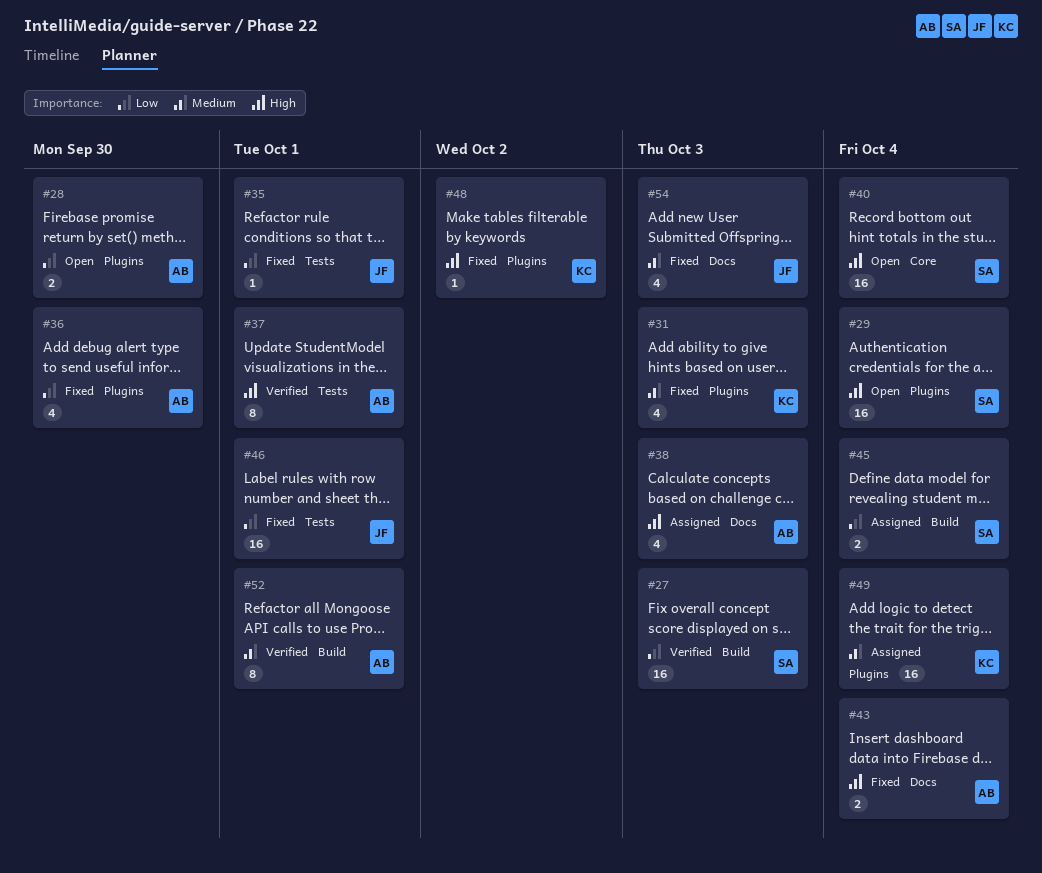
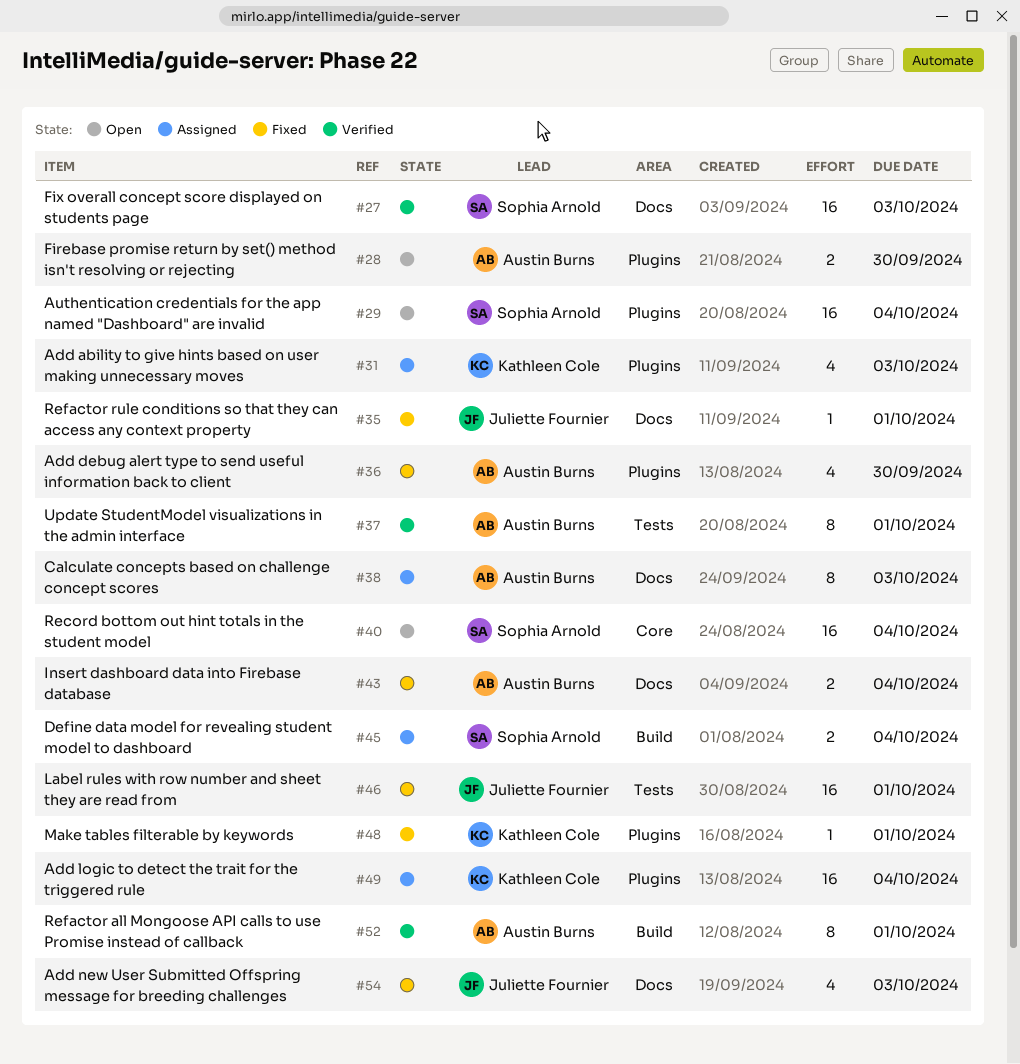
#27, label: Build -> Docs
#31, status: Fixed -> Assigned
#35, label: Tests -> Docs
#38, estimate: 4 -> 8
#48, due: Oct 2 -> Oct 1

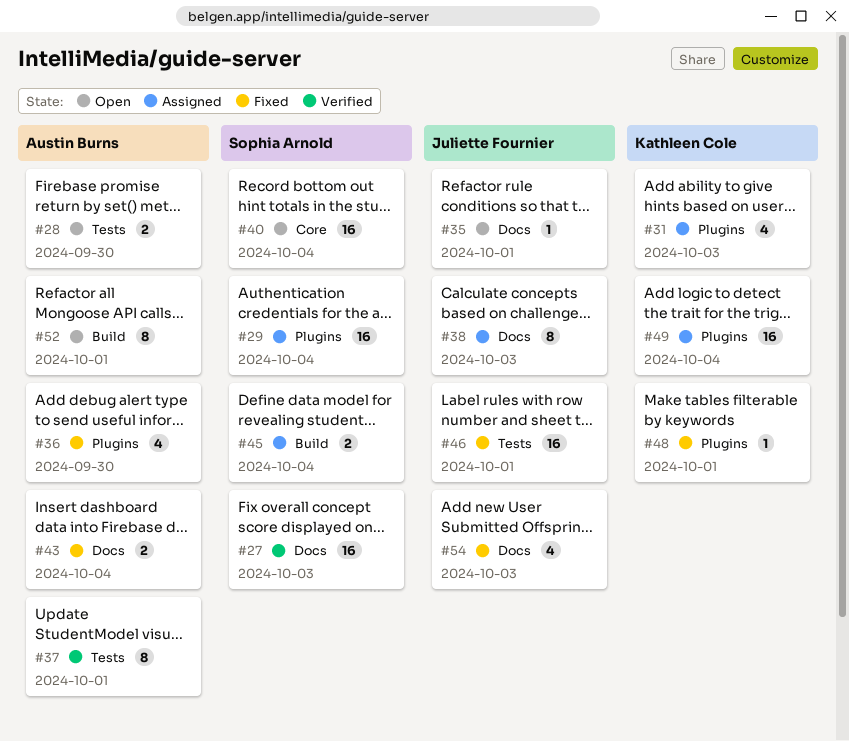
#28, label: Plugins -> Tests
#29, status: Open -> Assigned
#35, status: Fixed -> Open
#38, owner: Austin Burns -> Juliette Fournier
#52, status: Verified -> Open

